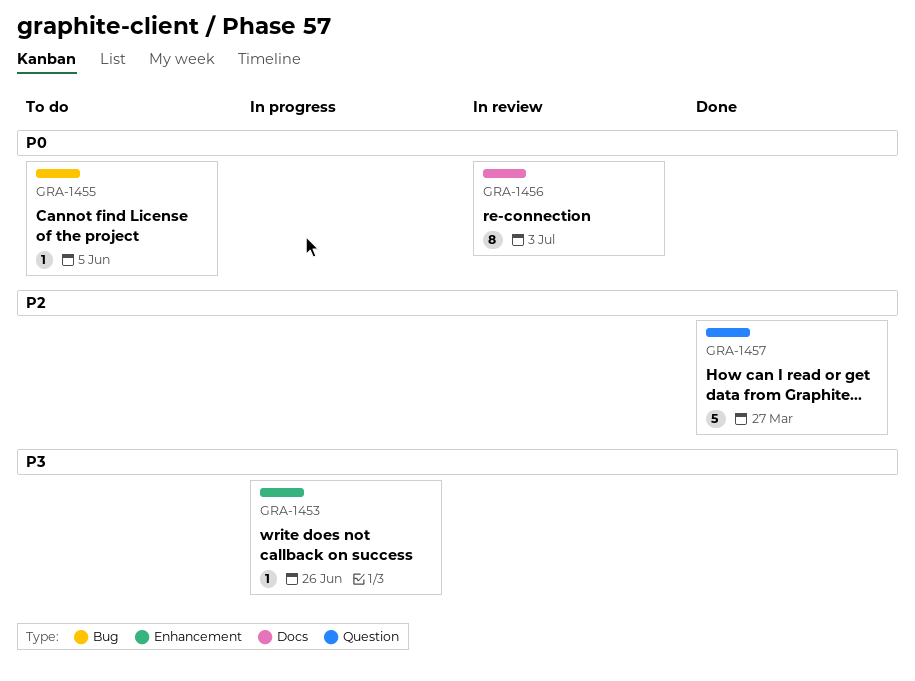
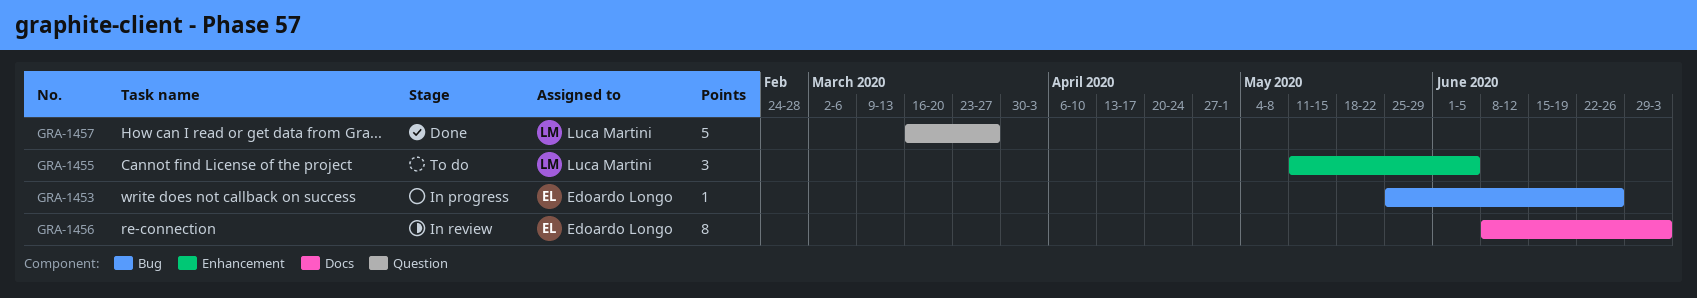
GRA-1453, label: Enhancement -> Bug
GRA-1455, label: Bug -> Enhancement
GRA-1455, estimate: 1 -> 3

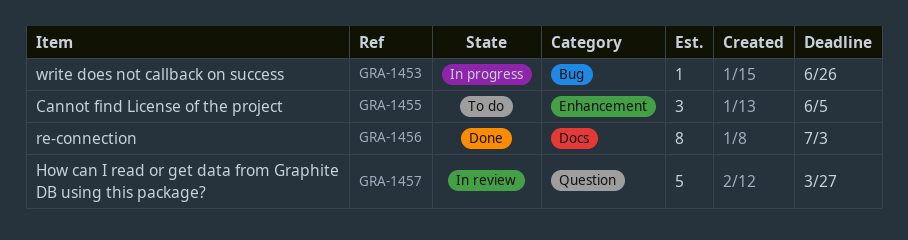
GRA-1456, status: In review -> Done
GRA-1457, status: Done -> In review

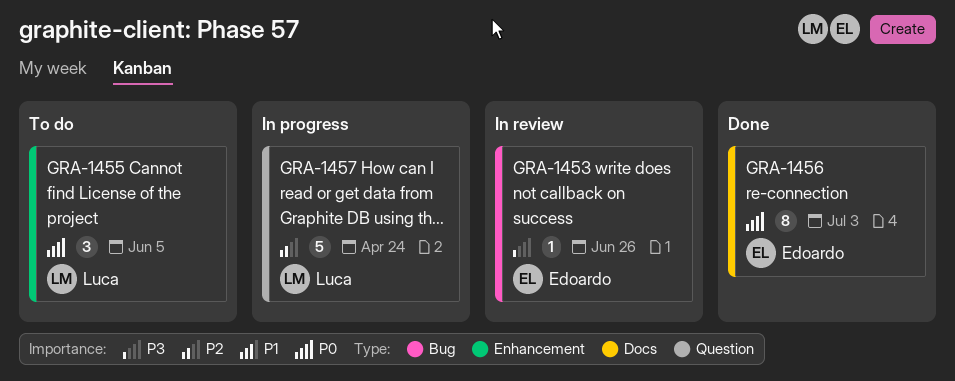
GRA-1453, status: In progress -> In review
GRA-1457, status: In review -> In progress
GRA-1457, due: Mar 27 -> Apr 24

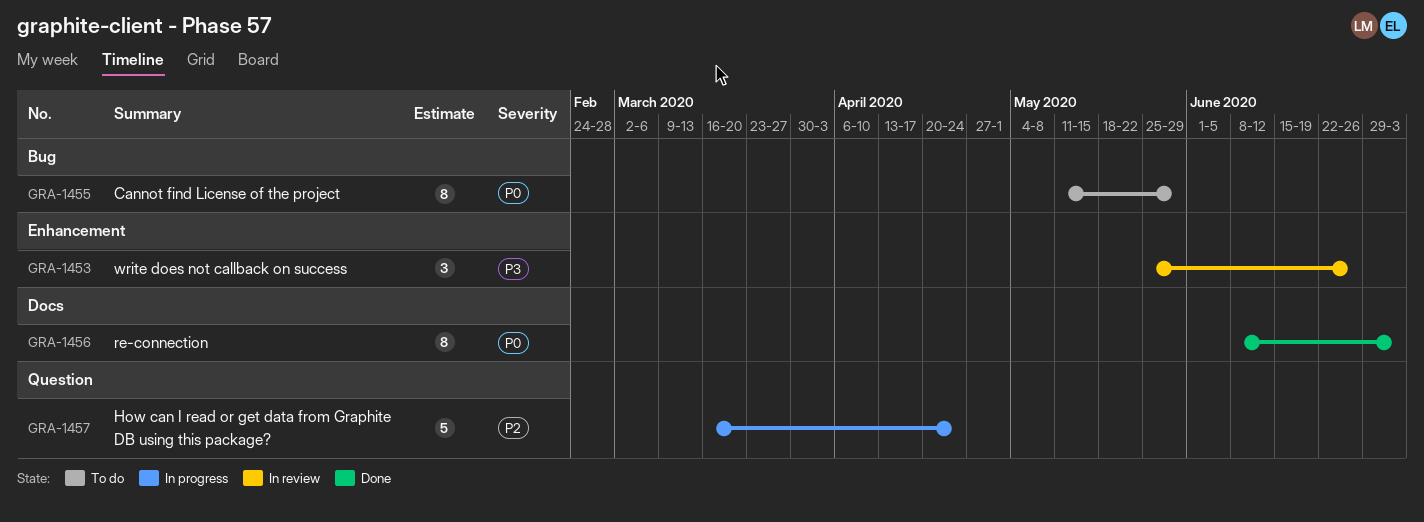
GRA-1453, label: Bug -> Enhancement
GRA-1453, estimate: 1 -> 3
GRA-1455, label: Enhancement -> Bug
GRA-1455, estimate: 3 -> 8
GRA-1455, due: Jun 5 -> May 29

